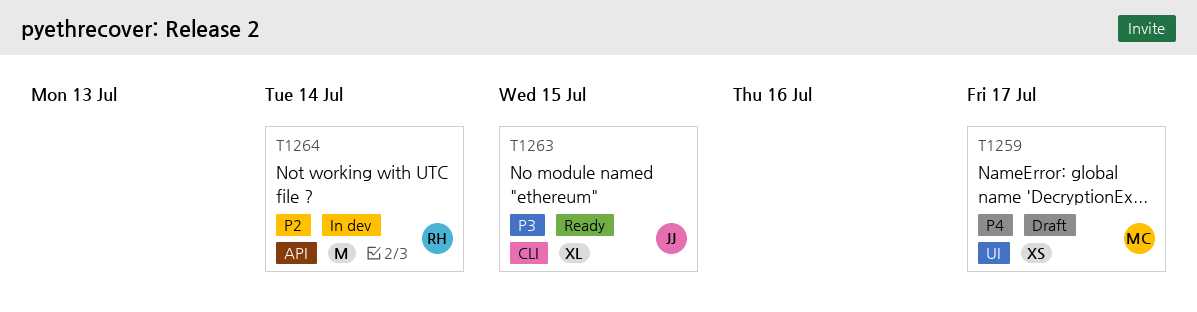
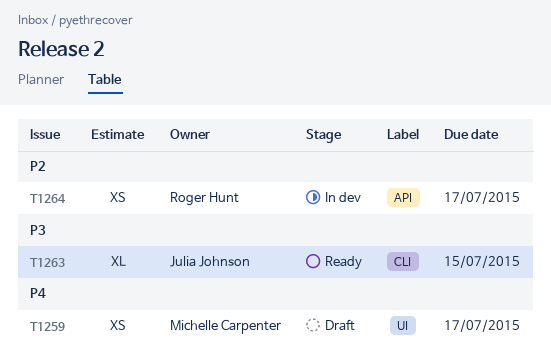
T1264, estimate: M -> XS
T1264, due: Jul 14 -> Jul 17

